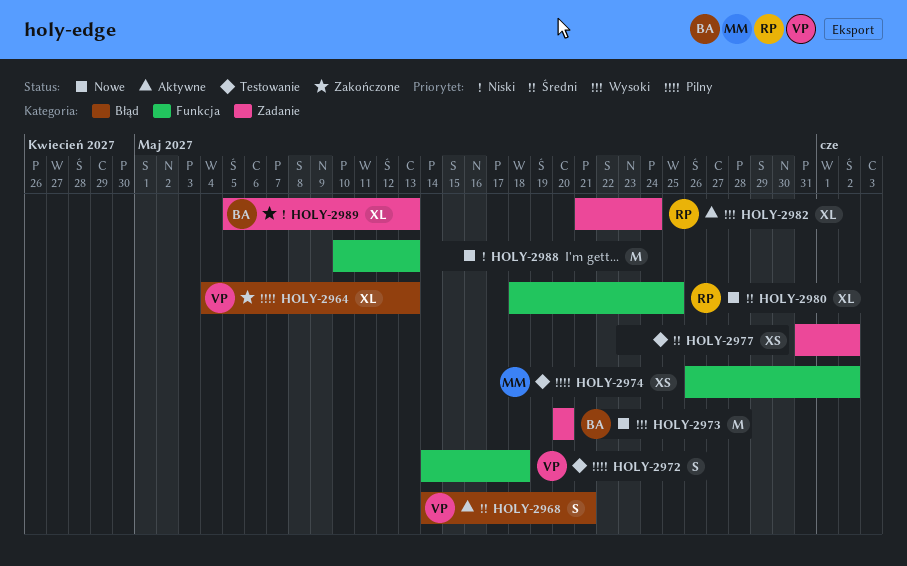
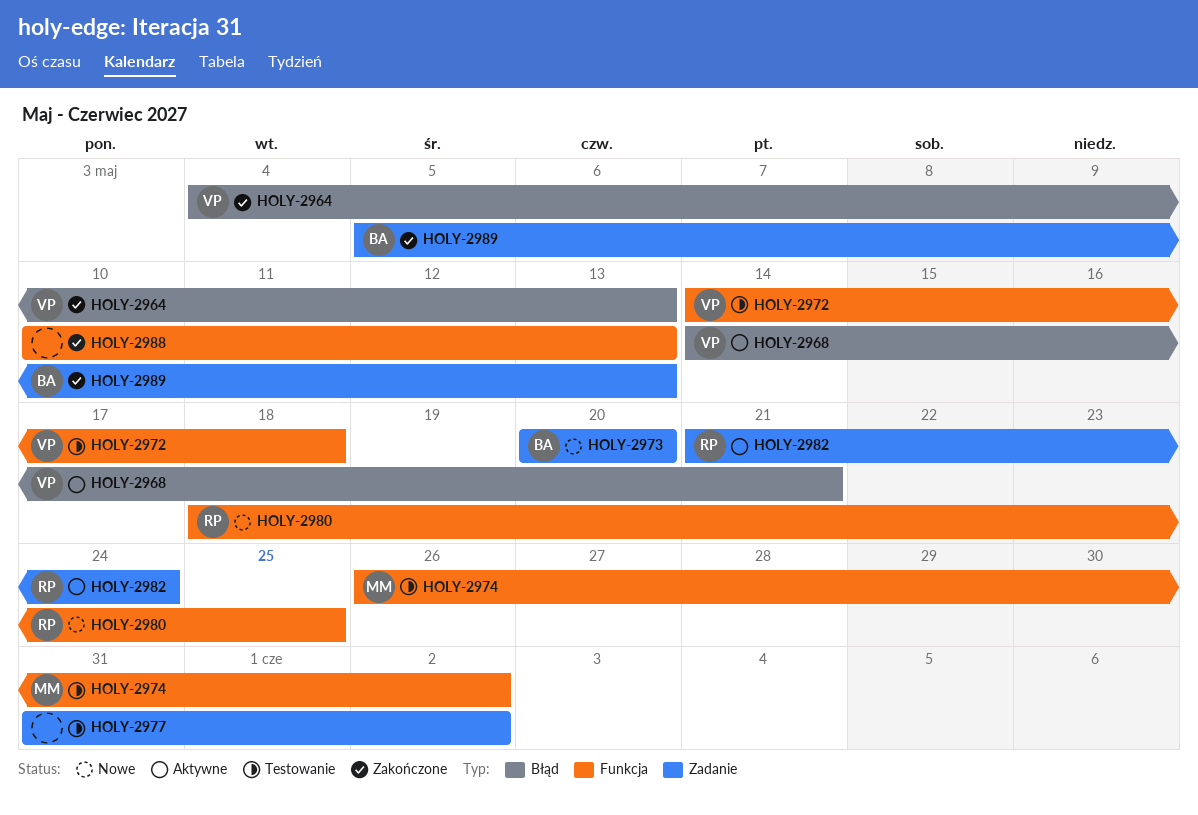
HOLY-2988, status: Nowe -> Zakończone

